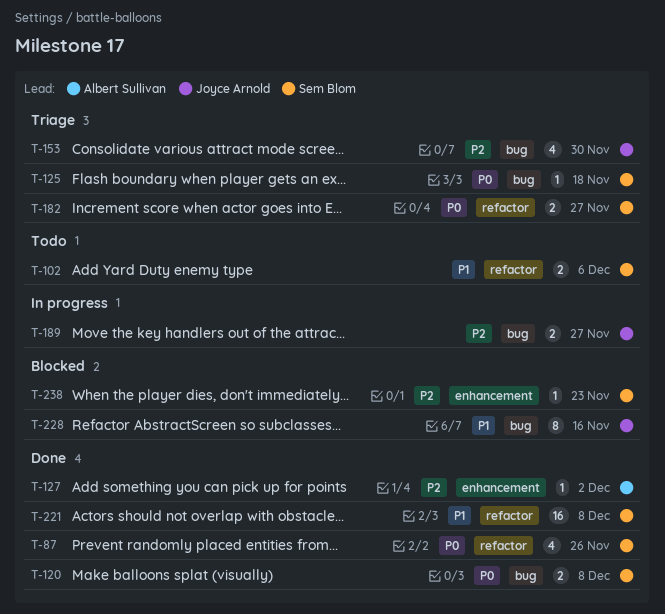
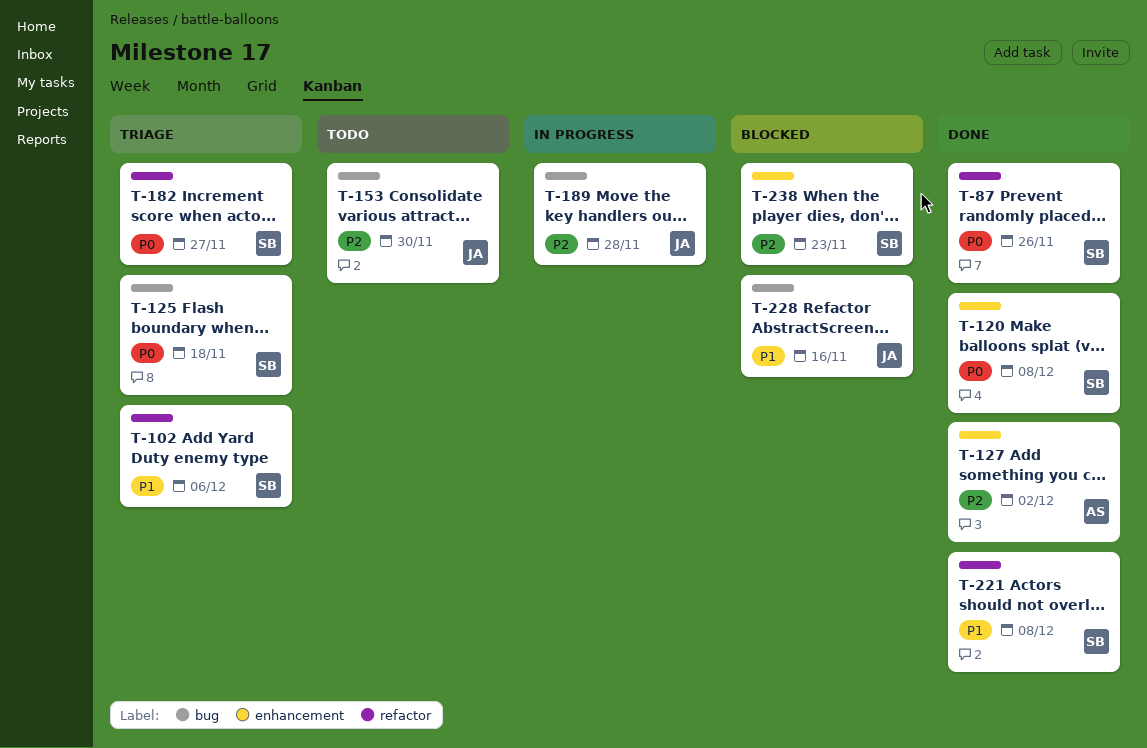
T-102, status: Todo -> Triage
T-120, label: bug -> enhancement
T-153, status: Triage -> Todo
T-189, due: Nov 27 -> Nov 28

